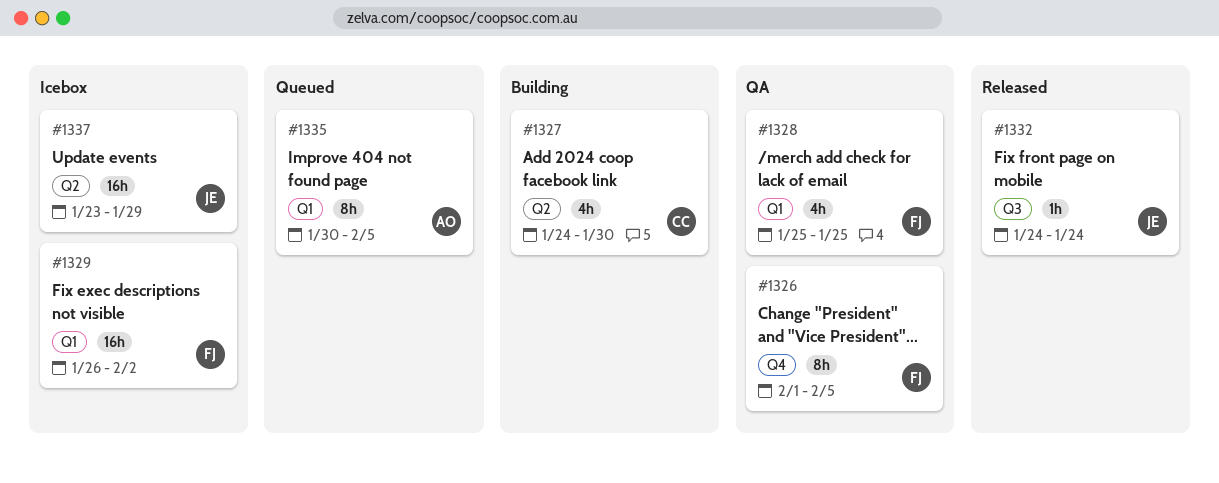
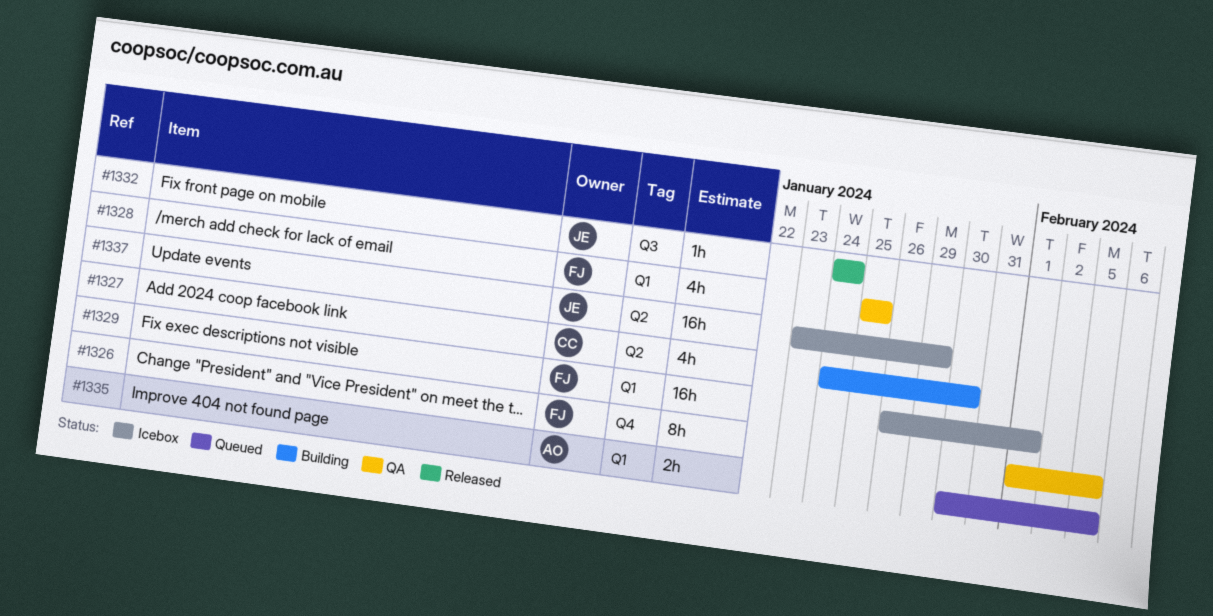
#1329, due: Feb 2 -> Feb 1
#1335, estimate: 8h -> 2h

